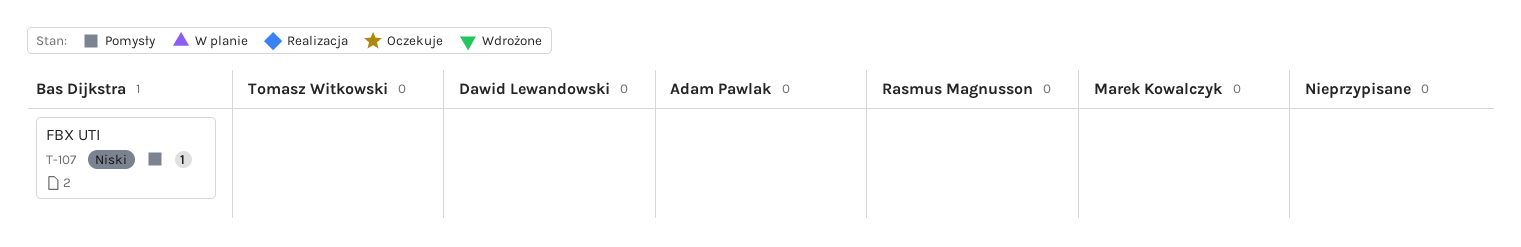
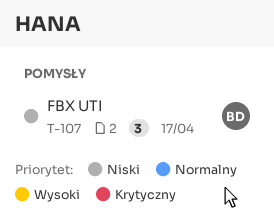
T-107, estimate: 1 -> 3

